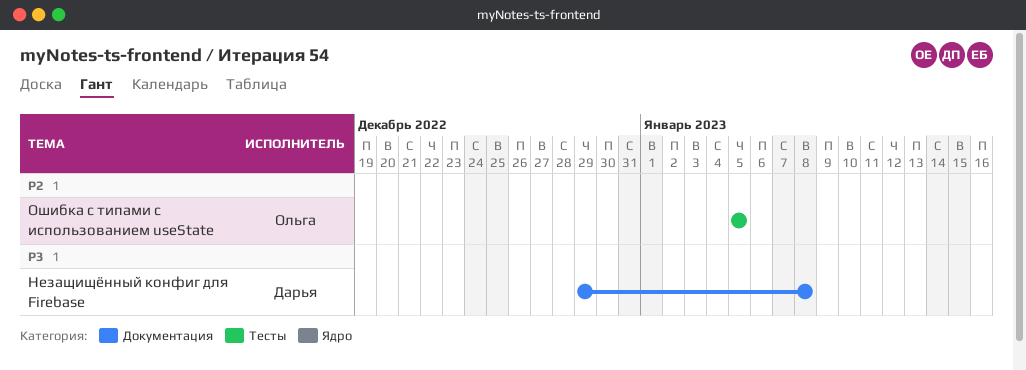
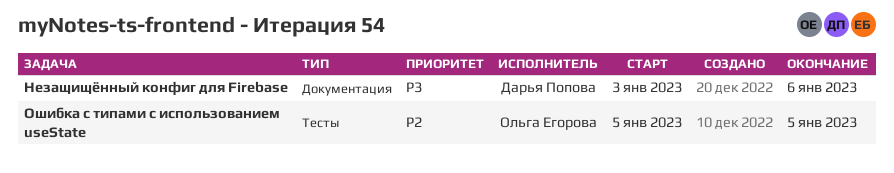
Незащищённый конфиг для Firebase, start: Dec 29 -> Jan 3
Незащищённый конфиг для Firebase, due: Jan 8 -> Jan 6

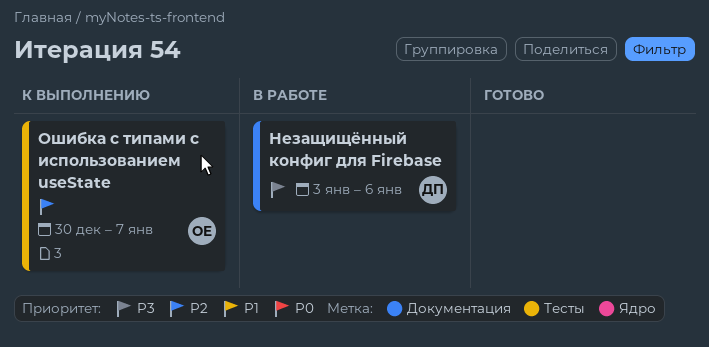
Ошибка с типами с использованием useState, start: Jan 5 -> Dec 30
Ошибка с типами с использованием useState, due: Jan 5 -> Jan 7

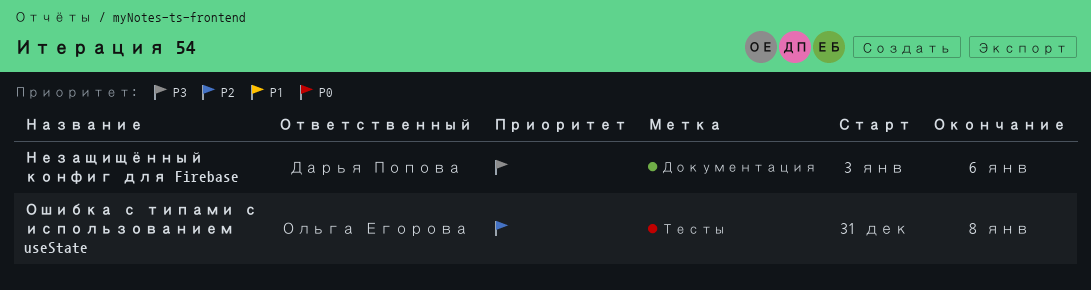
Ошибка с типами с использованием useState, start: Dec 30 -> Dec 31
Ошибка с типами с использованием useState, due: Jan 7 -> Jan 8

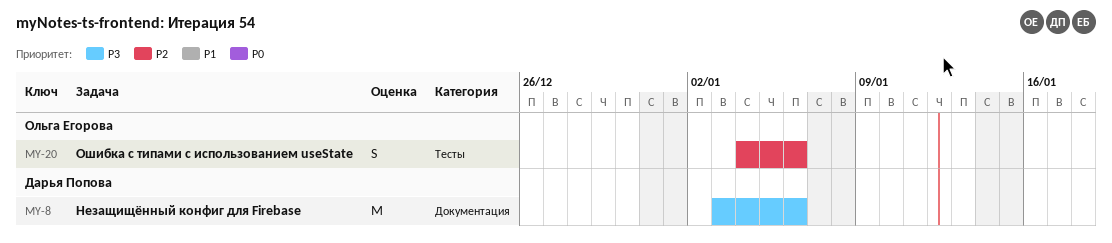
Ошибка с типами с использованием useState, start: Dec 31 -> Jan 4
Ошибка с типами с использованием useState, due: Jan 8 -> Jan 6

